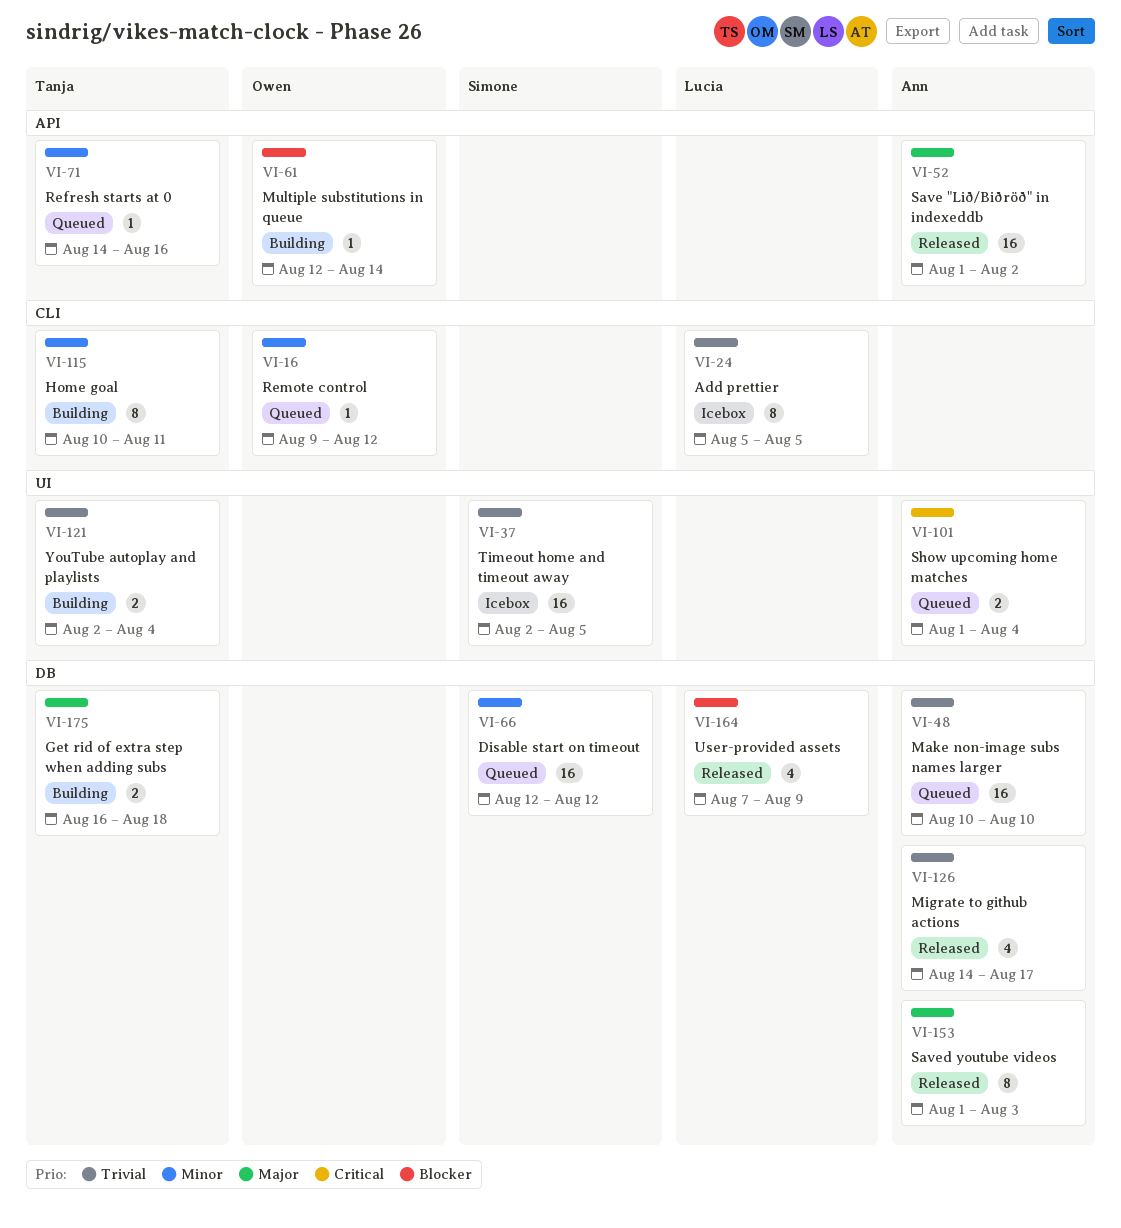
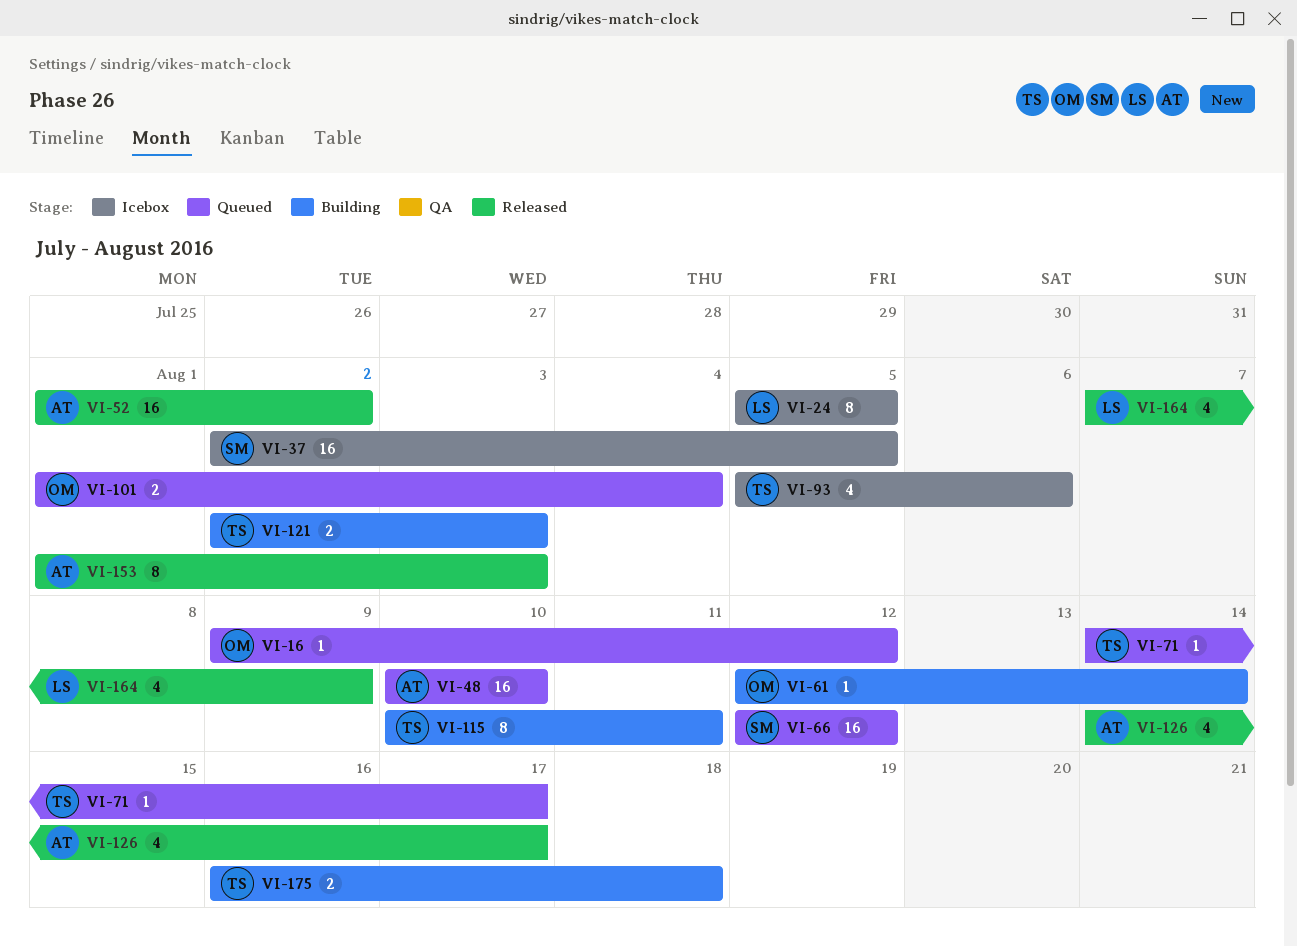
VI-71, due: Aug 16 -> Aug 17
VI-93: none -> present
VI-101, owner: Ann -> Owen
VI-121, due: Aug 4 -> Aug 3

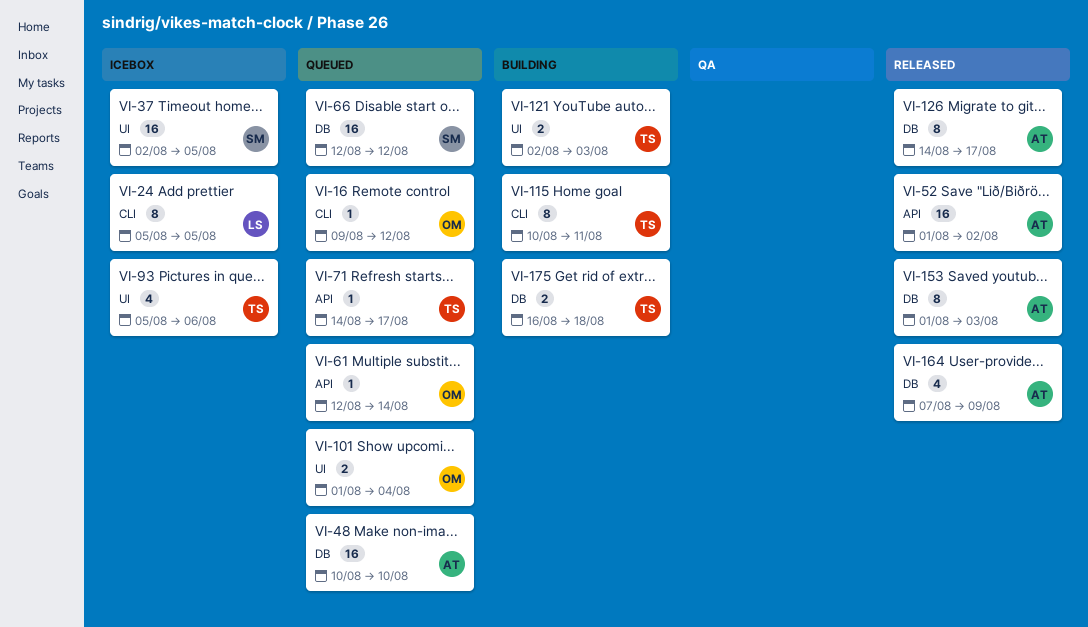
VI-61, status: Building -> Queued
VI-126, estimate: 4 -> 8
VI-164, owner: LS -> AT

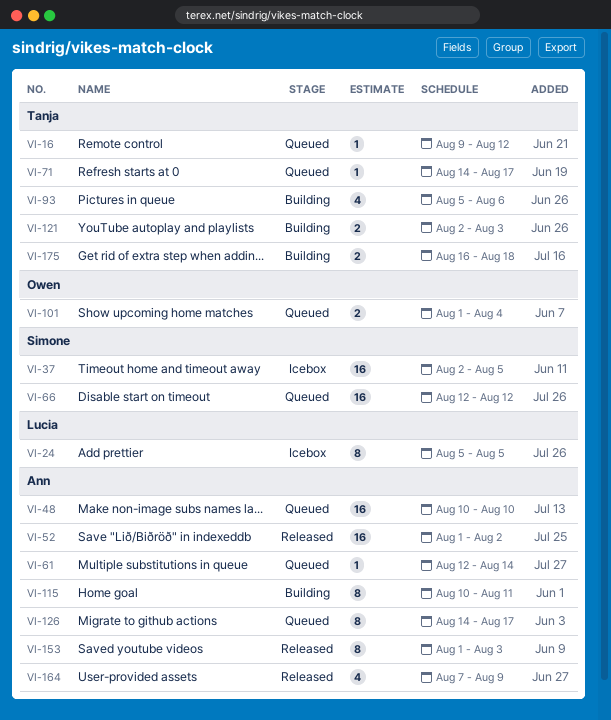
VI-16, owner: Owen -> Tanja
VI-61, owner: Owen -> Ann
VI-93, status: Icebox -> Building
VI-115, owner: Tanja -> Ann
VI-126, status: Released -> Queued

